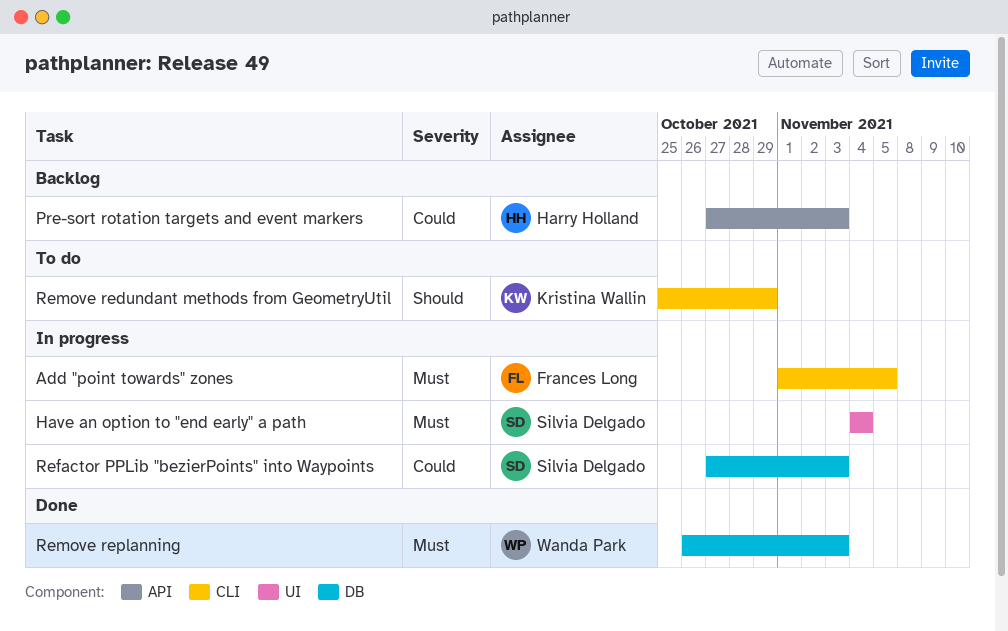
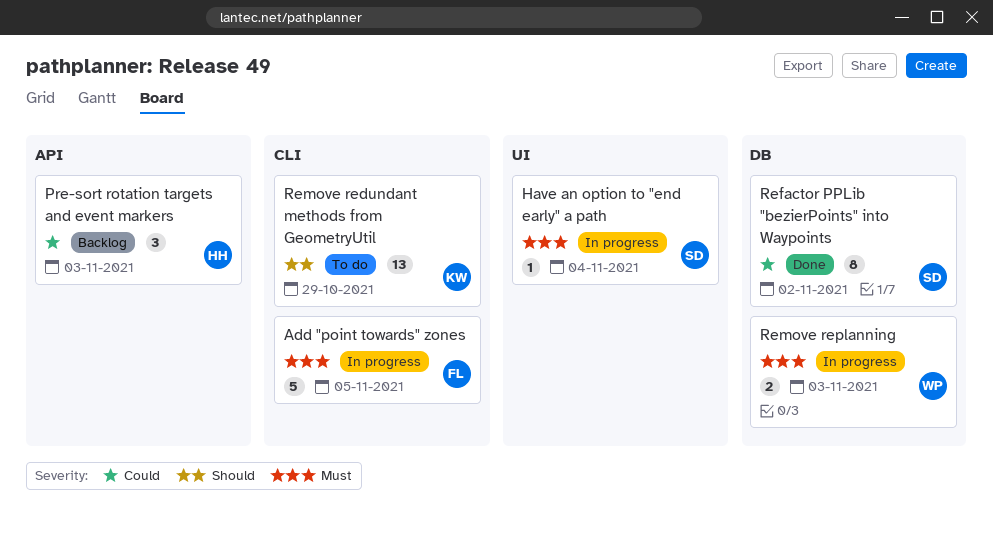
Refactor PPLib "bezierPoints" into Waypoints, status: In progress -> Done
Refactor PPLib "bezierPoints" into Waypoints, due: Nov 3 -> Nov 2
Remove replanning, status: Done -> In progress

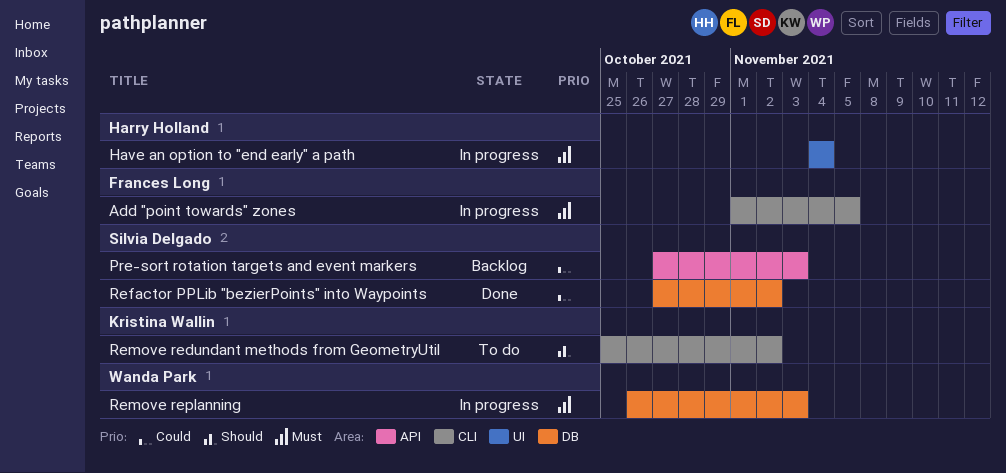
Have an option to "end early" a path, owner: Silvia Delgado -> Harry Holland
Pre-sort rotation targets and event markers, owner: Harry Holland -> Silvia Delgado
Remove redundant methods from GeometryUtil, due: Oct 29 -> Nov 2

